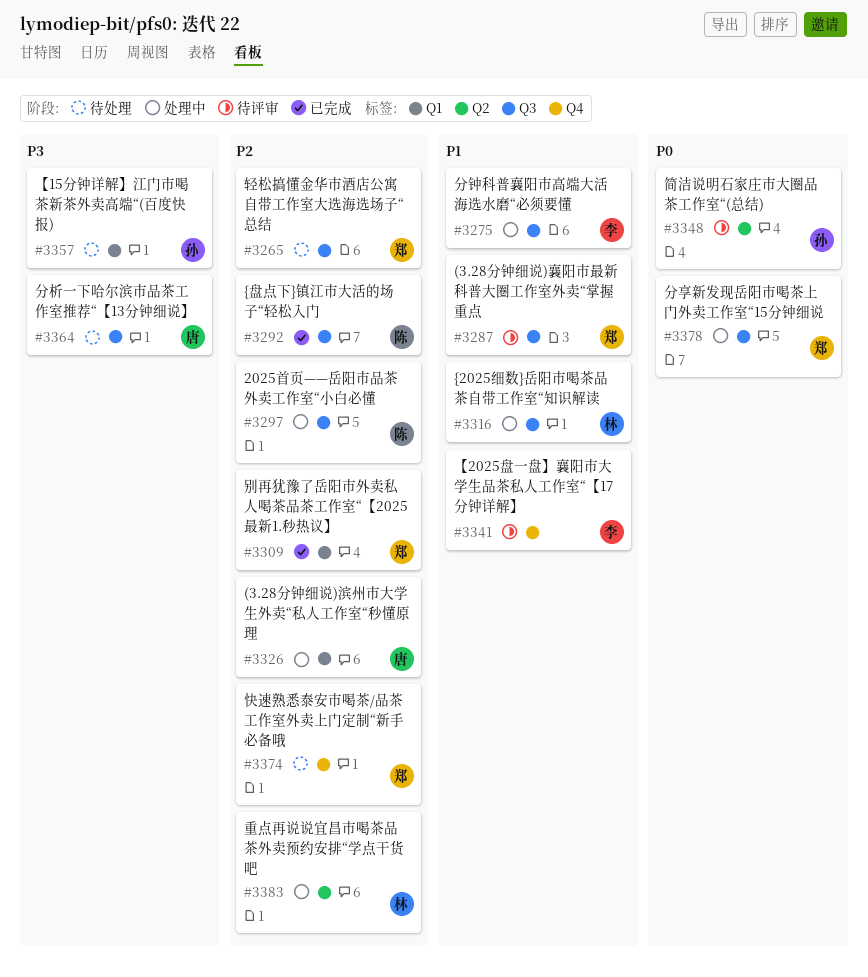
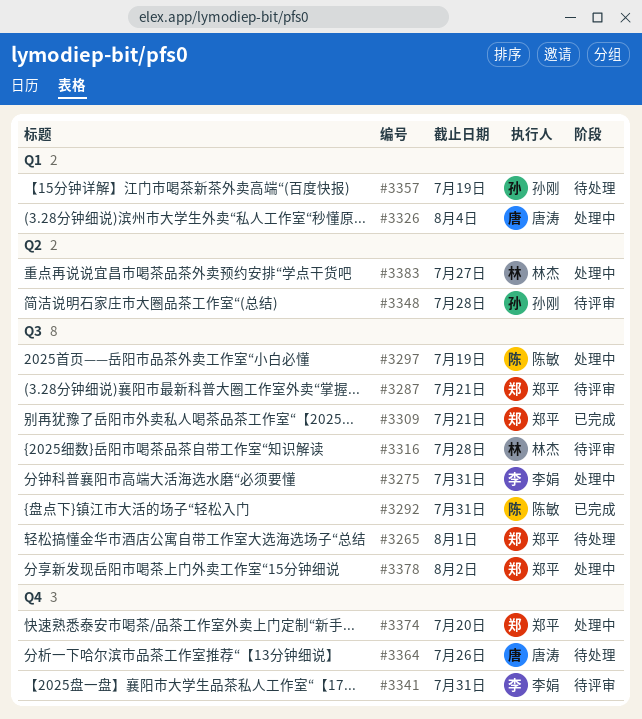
#3309, label: Q1 -> Q3
#3316, status: 处理中 -> 待评审
#3364, label: Q3 -> Q4
#3374, status: 待处理 -> 处理中

